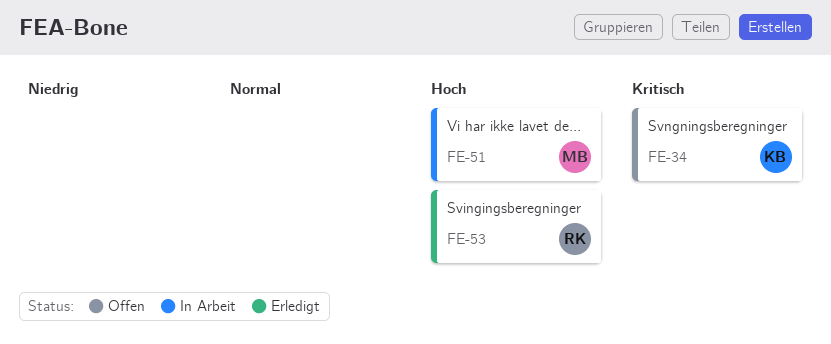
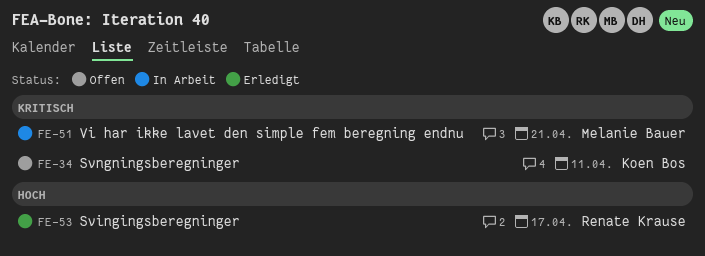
FE-51, priority: Hoch -> Kritisch

